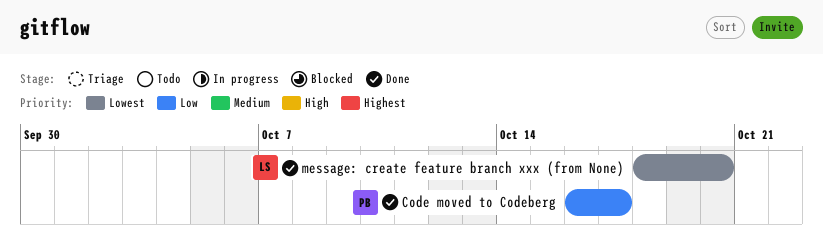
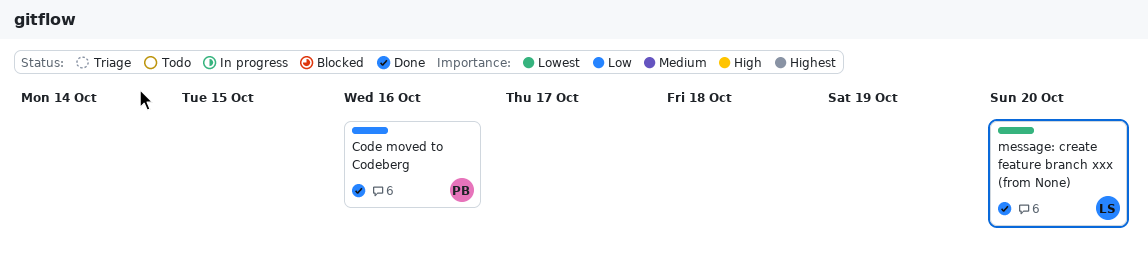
Code moved to Codeberg, due: Oct 17 -> Oct 16

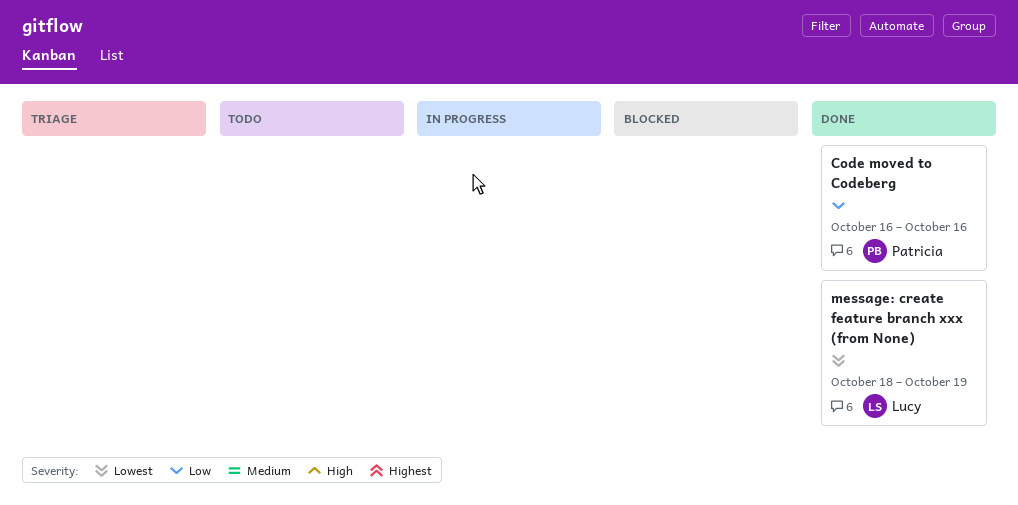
message: create feature branch xxx (from None), due: Oct 20 -> Oct 19

